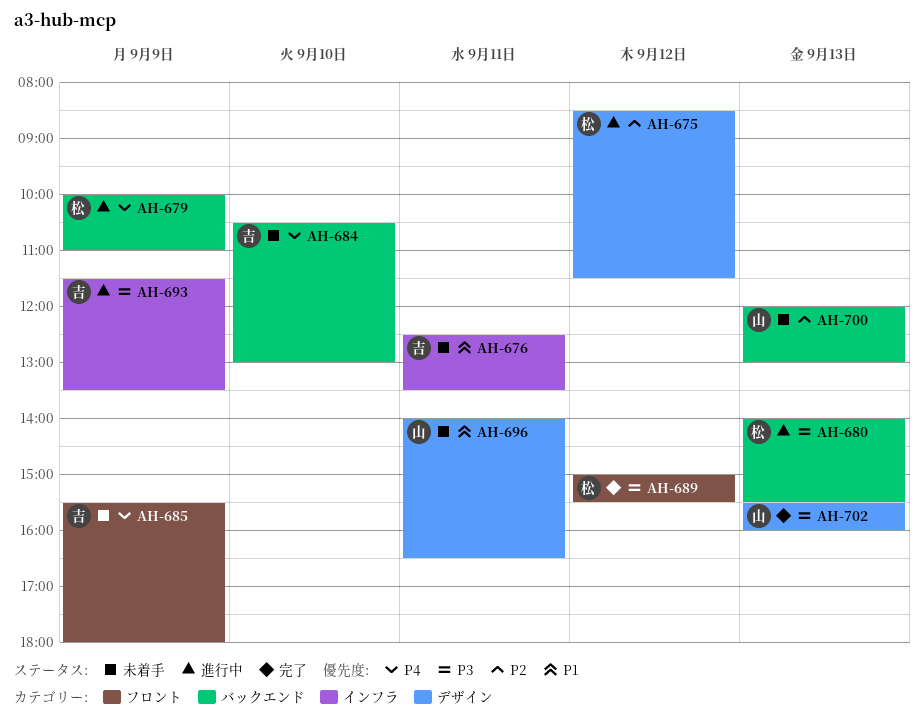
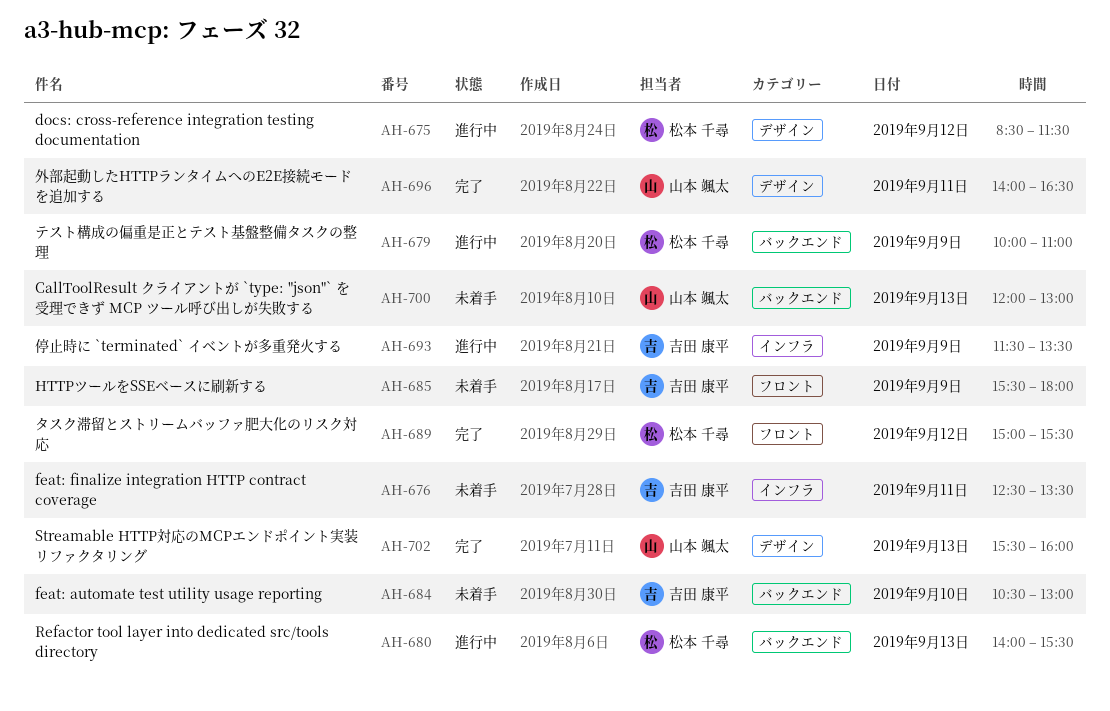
AH-696, status: 未着手 -> 完了

